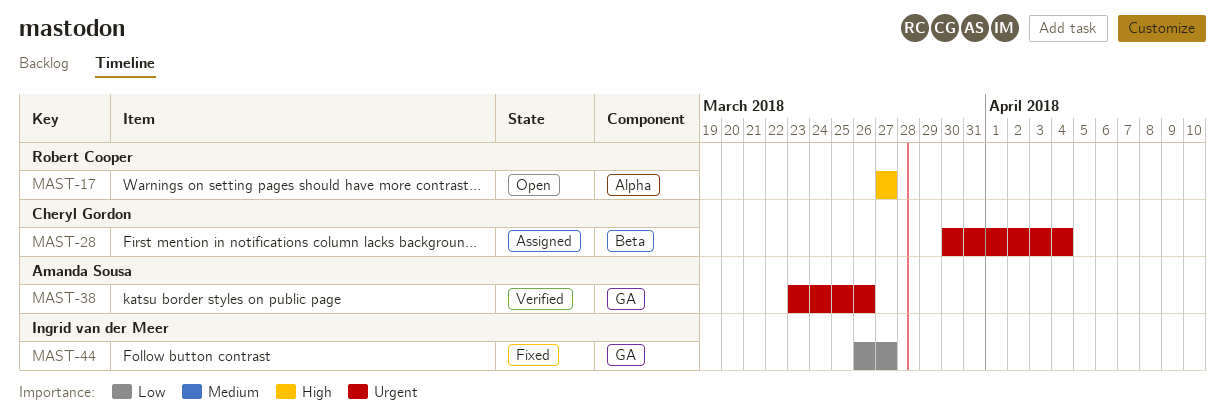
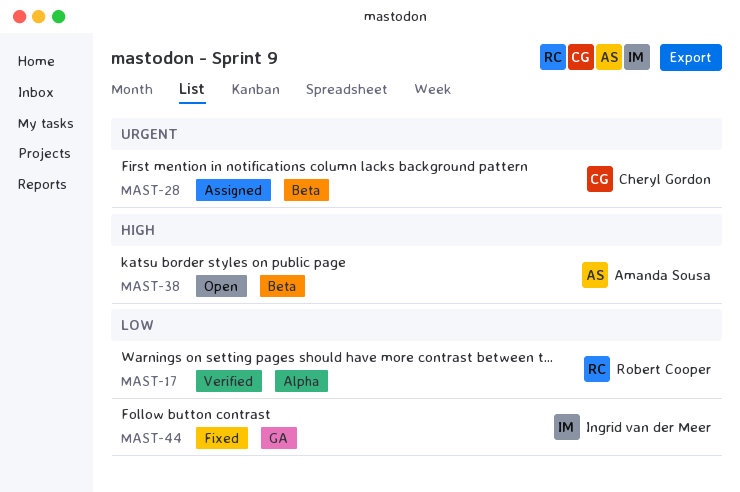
MAST-17, status: Open -> Verified
MAST-17, priority: High -> Low
MAST-38, status: Verified -> Open
MAST-38, priority: Urgent -> High
MAST-38, label: GA -> Beta

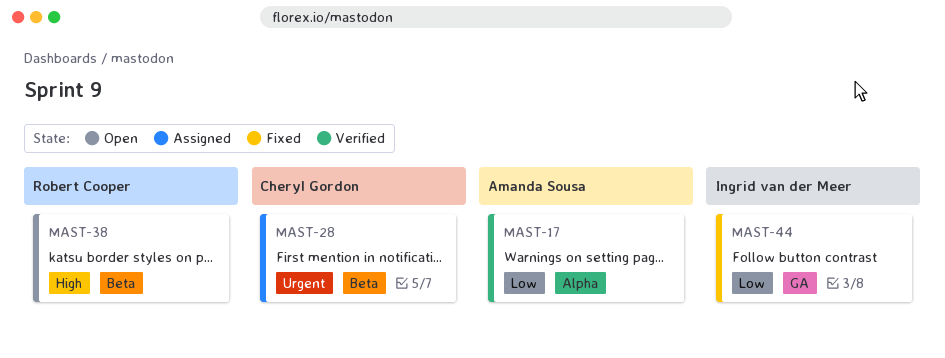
MAST-17, owner: Robert Cooper -> Amanda Sousa
MAST-38, owner: Amanda Sousa -> Robert Cooper

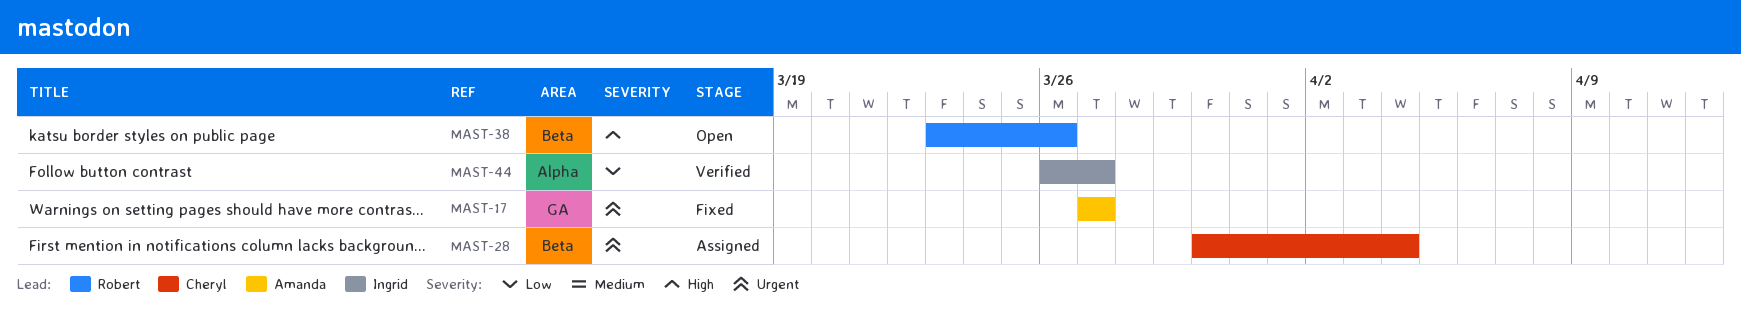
MAST-17, status: Verified -> Fixed
MAST-17, priority: Low -> Urgent
MAST-17, label: Alpha -> GA
MAST-44, status: Fixed -> Verified
MAST-44, label: GA -> Alpha

